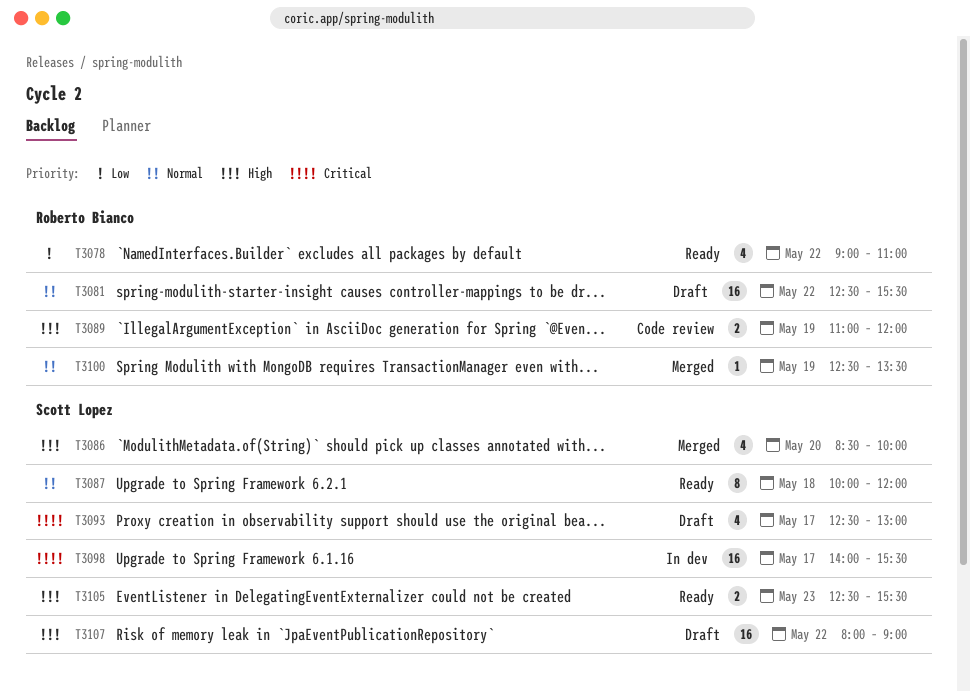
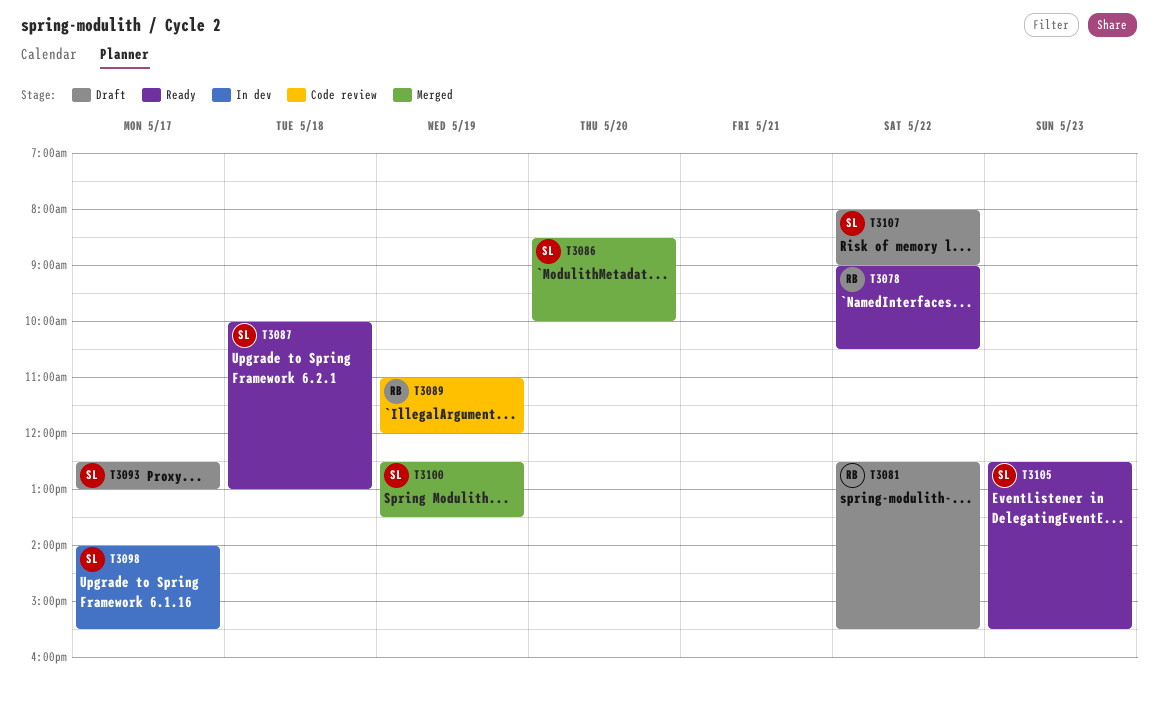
T3078, ends: 11:00 -> 10:30
T3087, ends: 12:00 -> 13:00
T3100, owner: Roberto Bianco -> Scott Lopez

